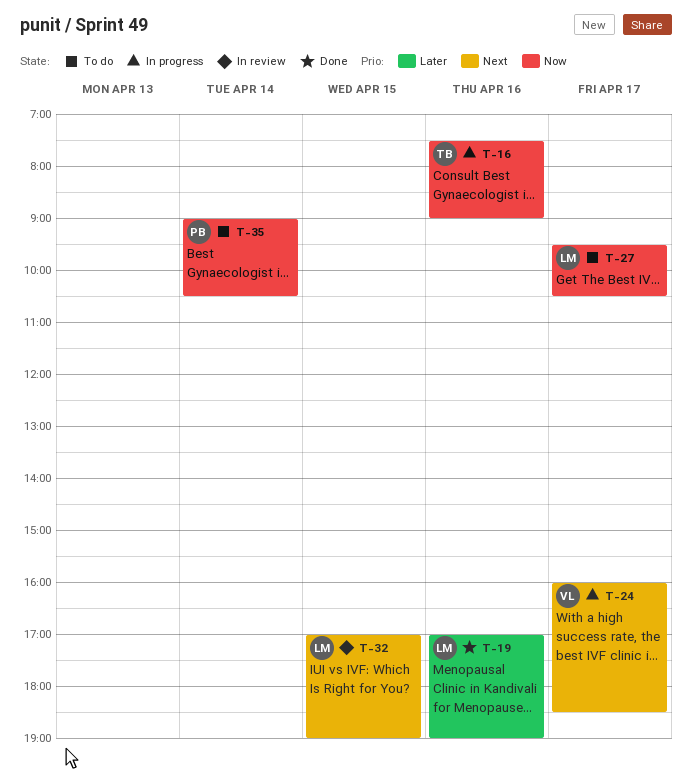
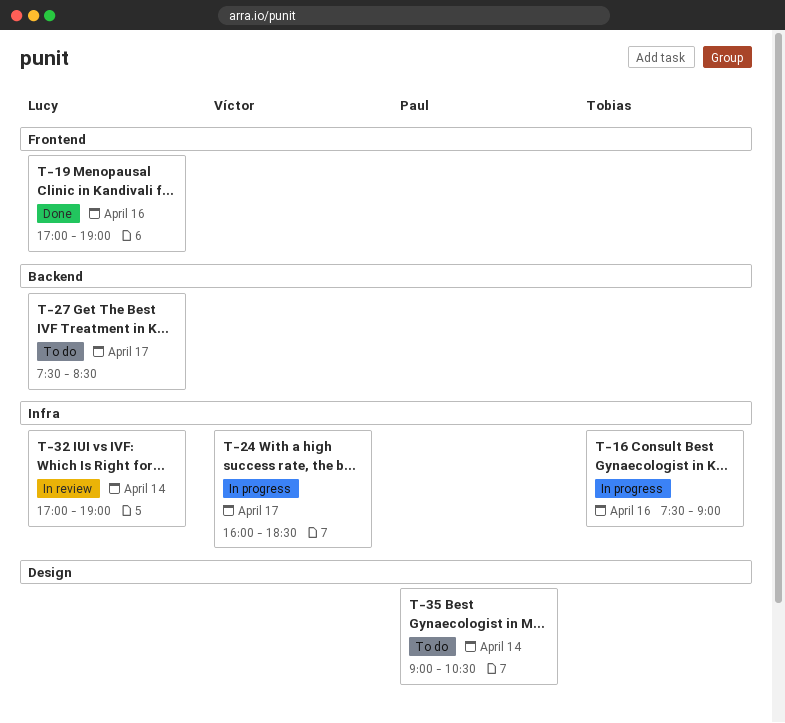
T-27, begins: 09:30 -> 07:30
T-27, ends: 10:30 -> 08:30
T-32, day: Apr 15 -> Apr 14

